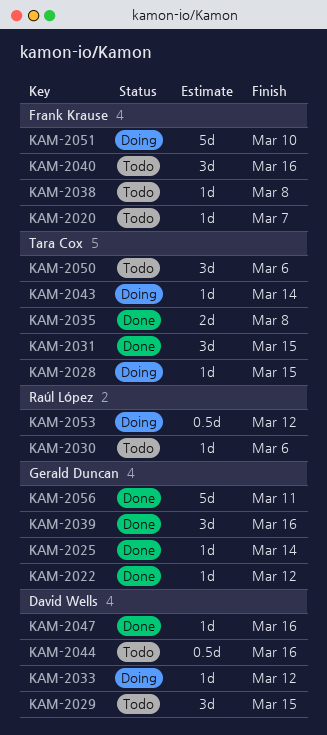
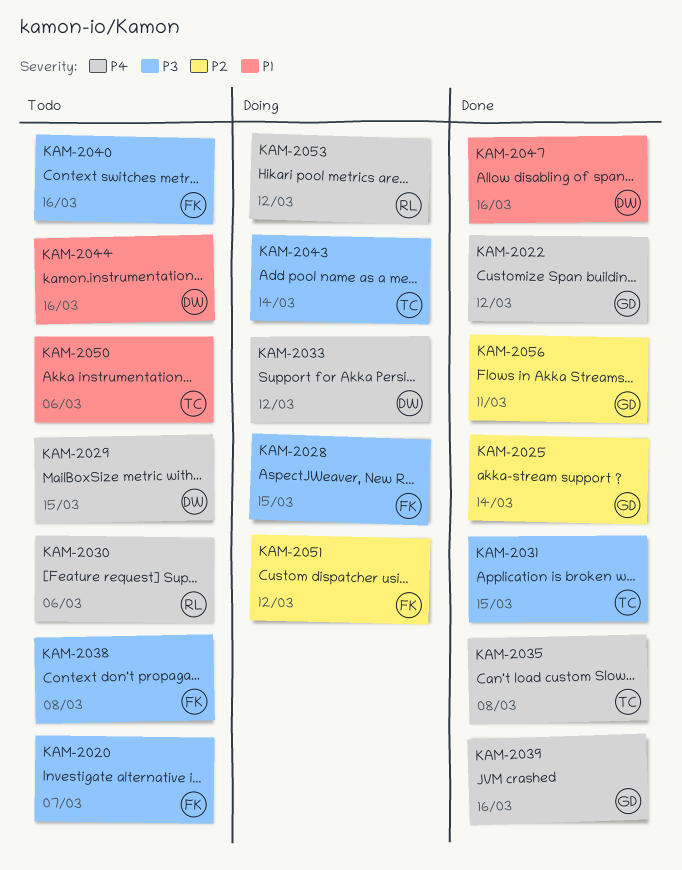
KAM-2028, owner: Tara Cox -> Frank Krause
KAM-2051, due: Mar 10 -> Mar 12

